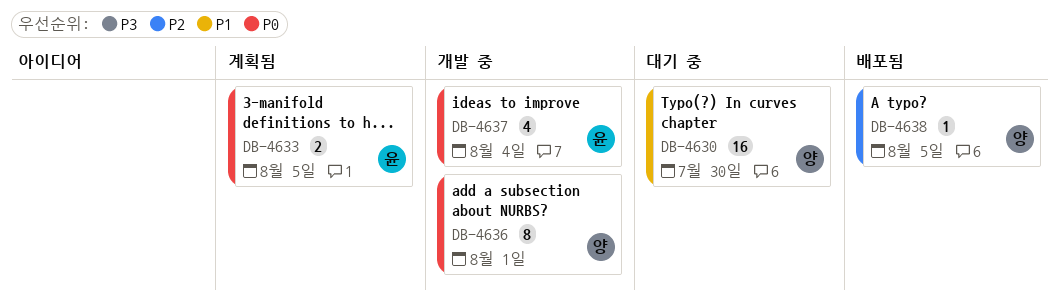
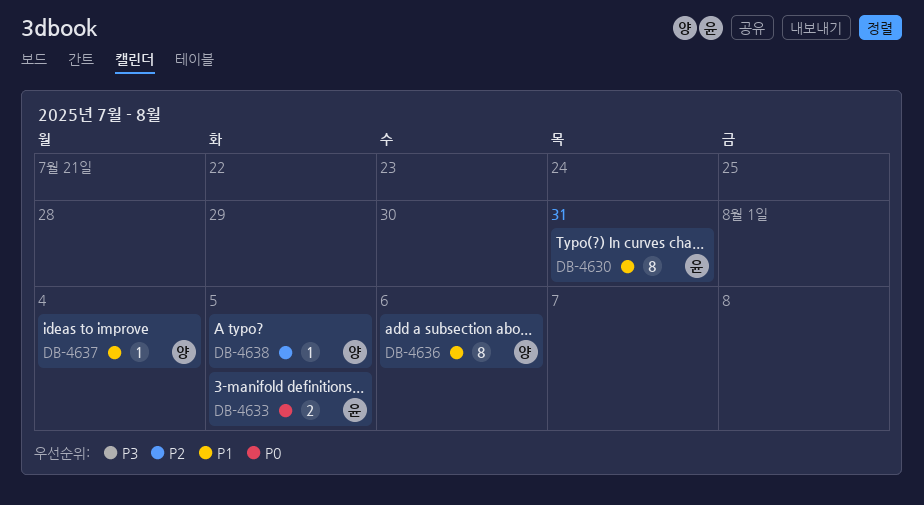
DB-4630, owner: 양 -> 윤
DB-4630, estimate: 16 -> 8
DB-4630, due: Jul 30 -> Jul 31
DB-4636, priority: P0 -> P1
DB-4636, due: Aug 1 -> Aug 6
DB-4637, owner: 윤 -> 양
DB-4637, priority: P0 -> P1
DB-4637, estimate: 4 -> 1

